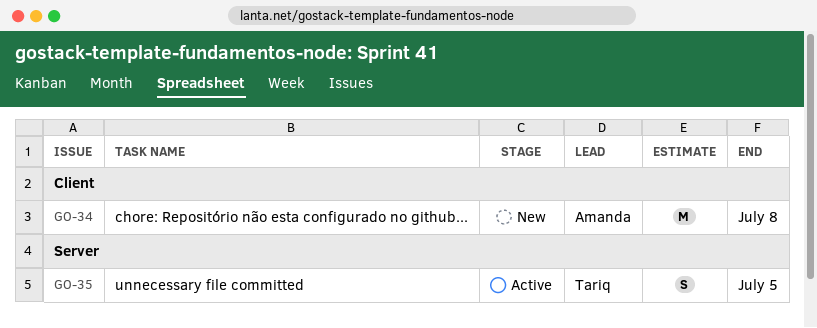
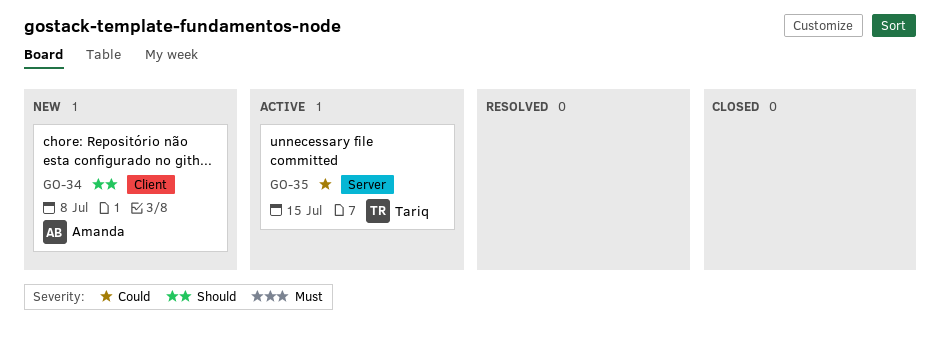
GO-35, due: Jul 5 -> Jul 15

